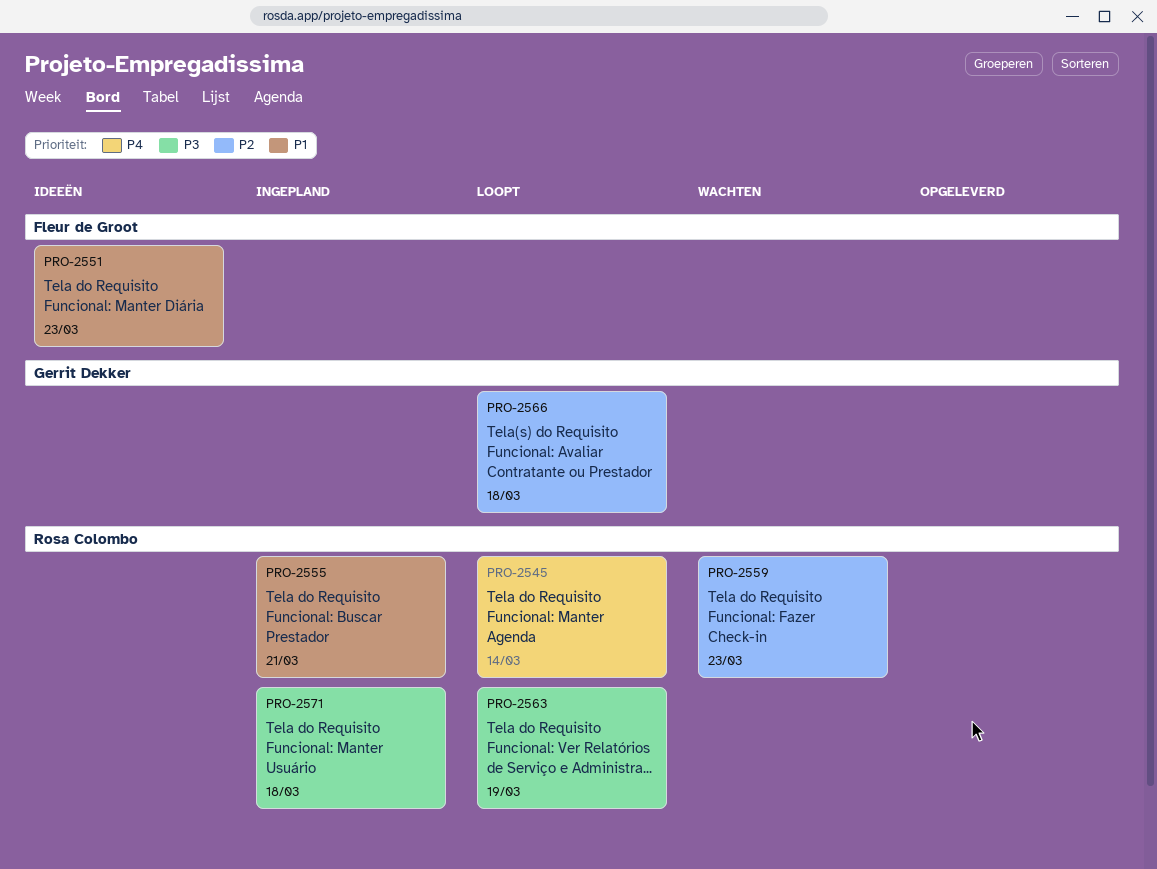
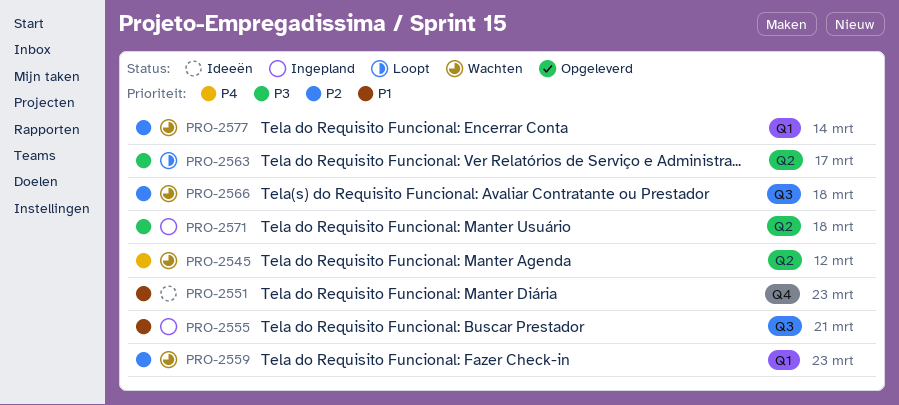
PRO-2545, status: Loopt -> Wachten
PRO-2545, due: Mar 14 -> Mar 12
PRO-2563, due: Mar 19 -> Mar 17
PRO-2566, status: Loopt -> Wachten
PRO-2577: none -> present

